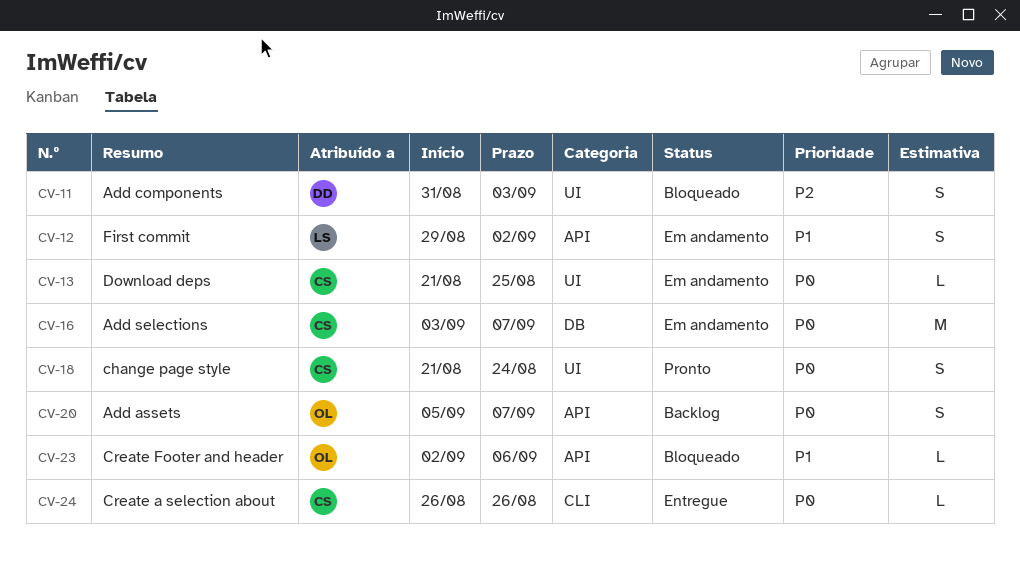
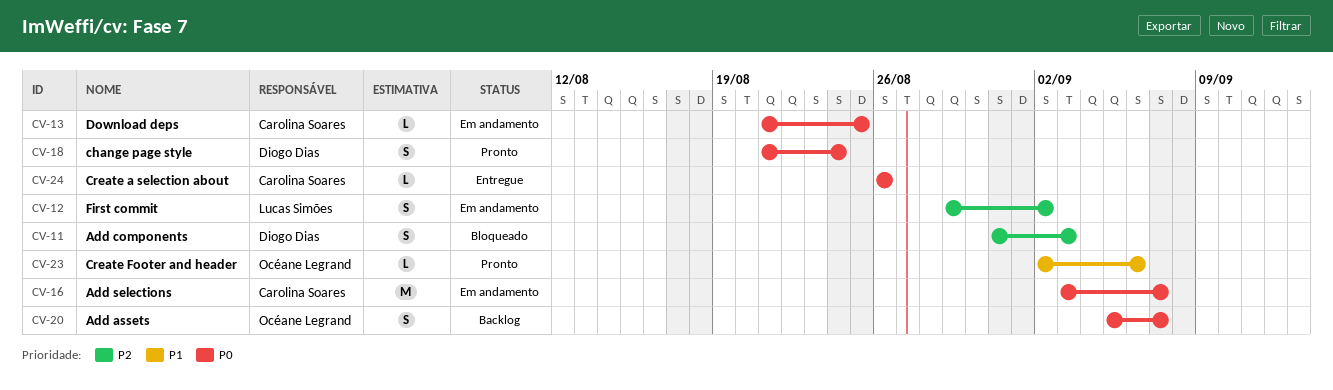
CV-12, priority: P1 -> P2
CV-18, owner: Carolina Soares -> Diogo Dias
CV-23, status: Bloqueado -> Pronto

